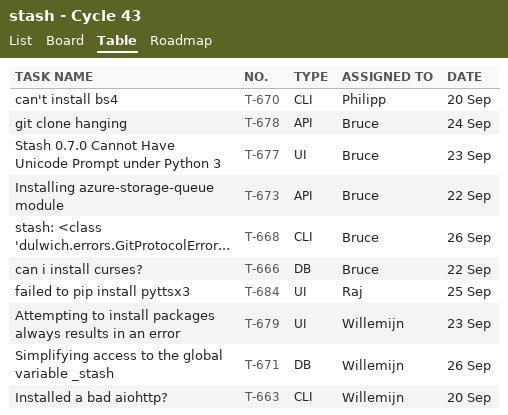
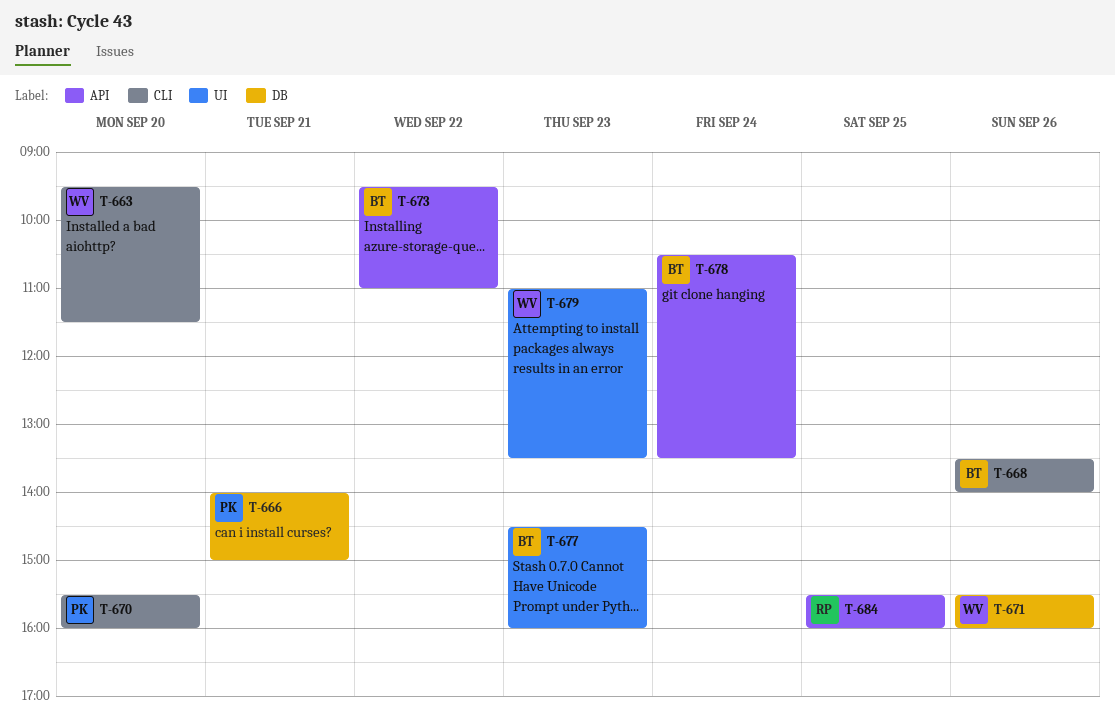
T-666, owner: Bruce -> Philipp
T-666, day: Sep 22 -> Sep 21
T-684, label: UI -> API

